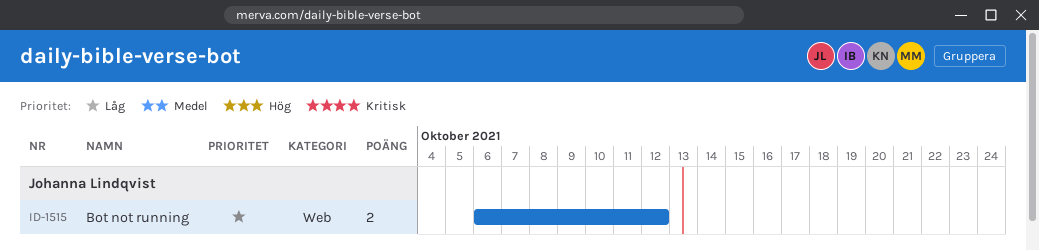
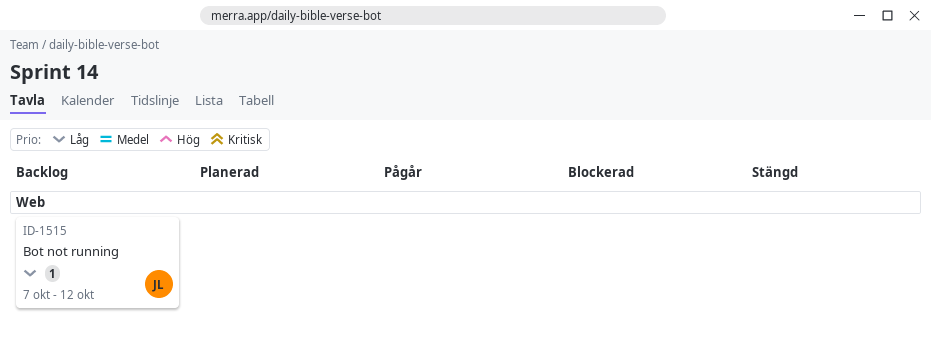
ID-1515, estimate: 2 -> 1
ID-1515, start: Oct 6 -> Oct 7

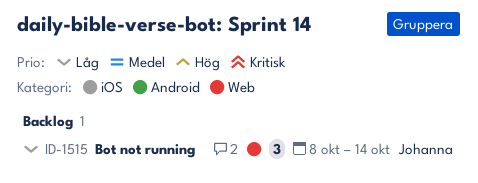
ID-1515, estimate: 1 -> 3
ID-1515, start: Oct 7 -> Oct 8
ID-1515, due: Oct 12 -> Oct 14

